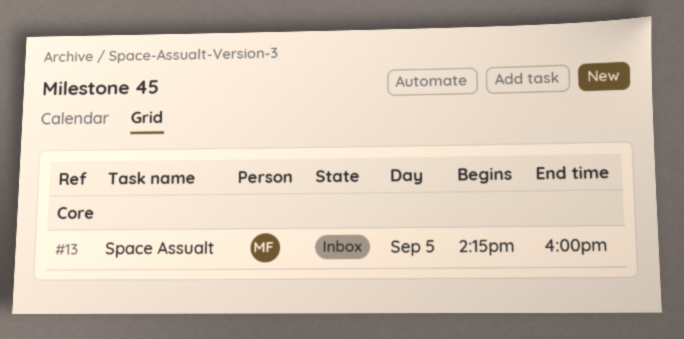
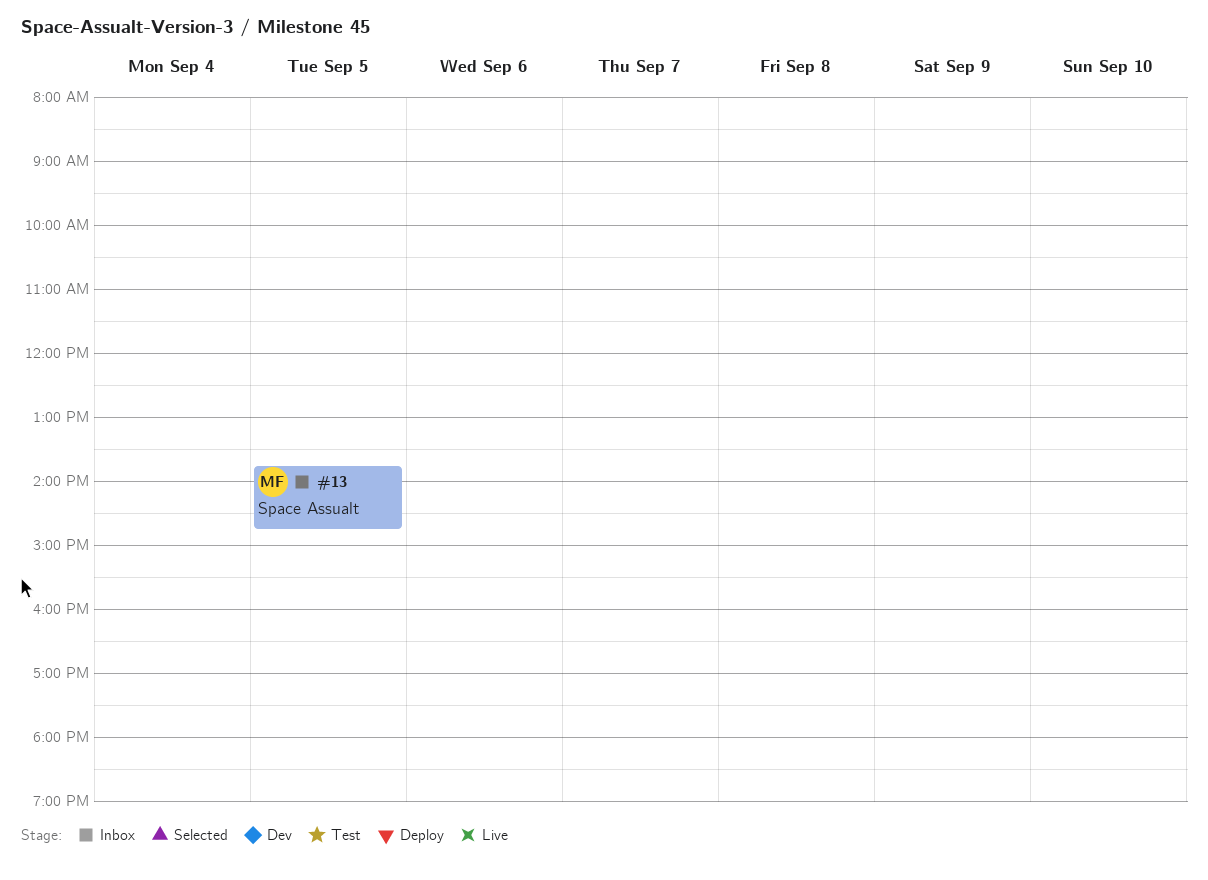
#13, begins: 14:15 -> 13:45
#13, ends: 16:00 -> 14:45

